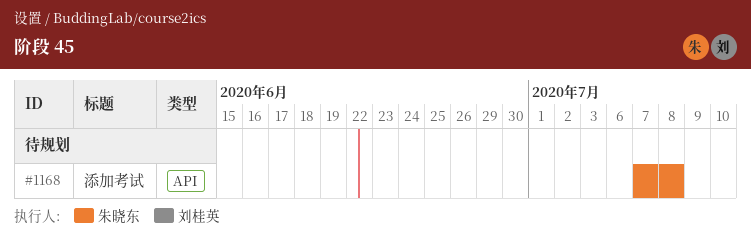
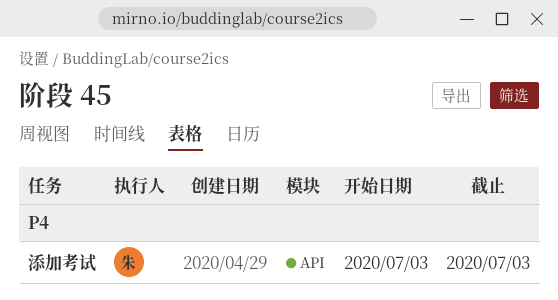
添加考试, start: Jul 7 -> Jul 3
添加考试, due: Jul 8 -> Jul 3

